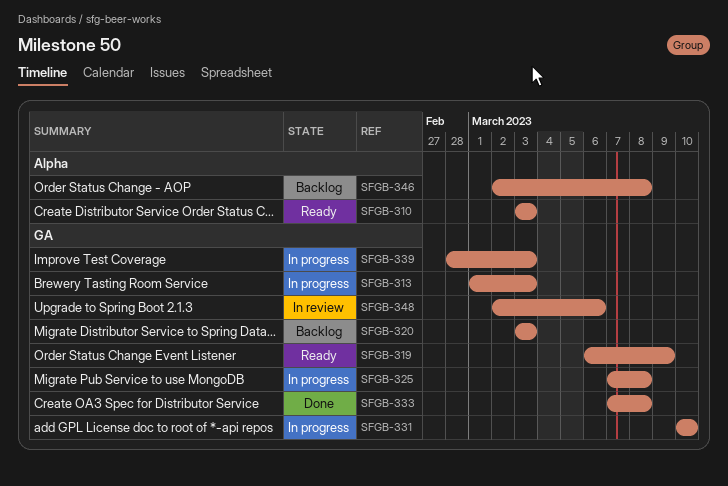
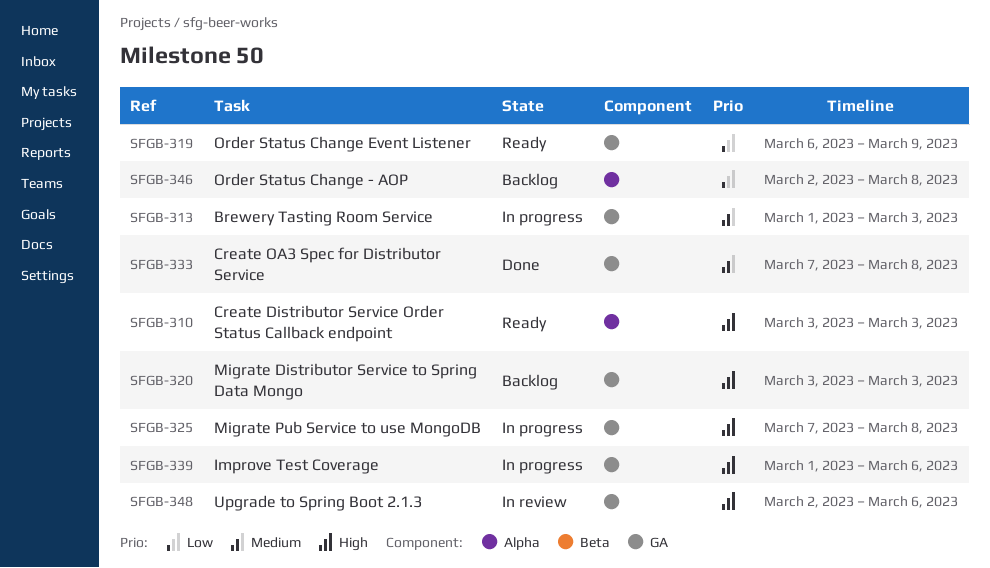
SFGB-331: present -> none
SFGB-339, start: Feb 28 -> Mar 1
SFGB-339, due: Mar 3 -> Mar 6

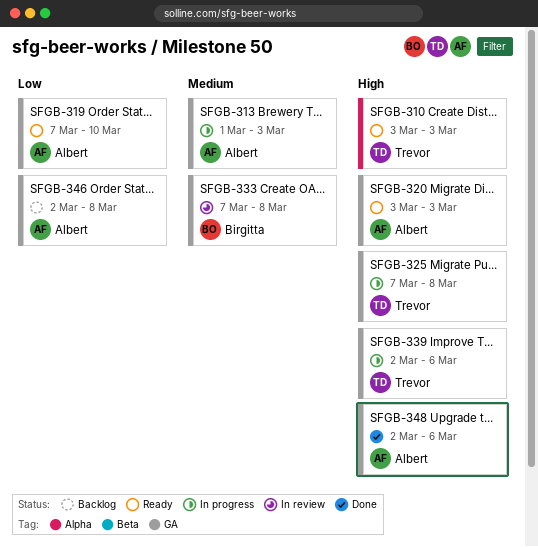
SFGB-319, start: Mar 6 -> Mar 7
SFGB-319, due: Mar 9 -> Mar 10
SFGB-320, status: Backlog -> Ready
SFGB-333, status: Done -> In review
SFGB-339, start: Mar 1 -> Mar 2
SFGB-346, label: Alpha -> GA
SFGB-348, status: In review -> Done

